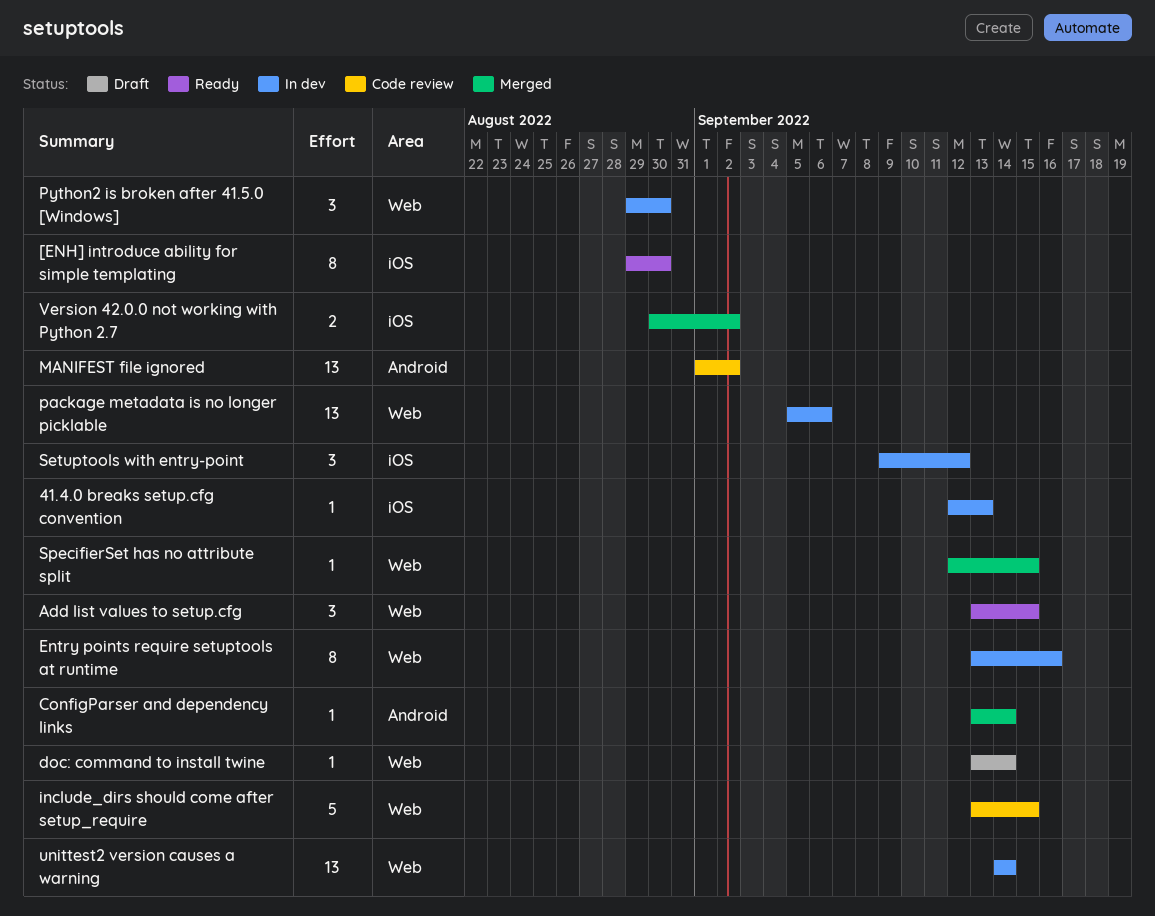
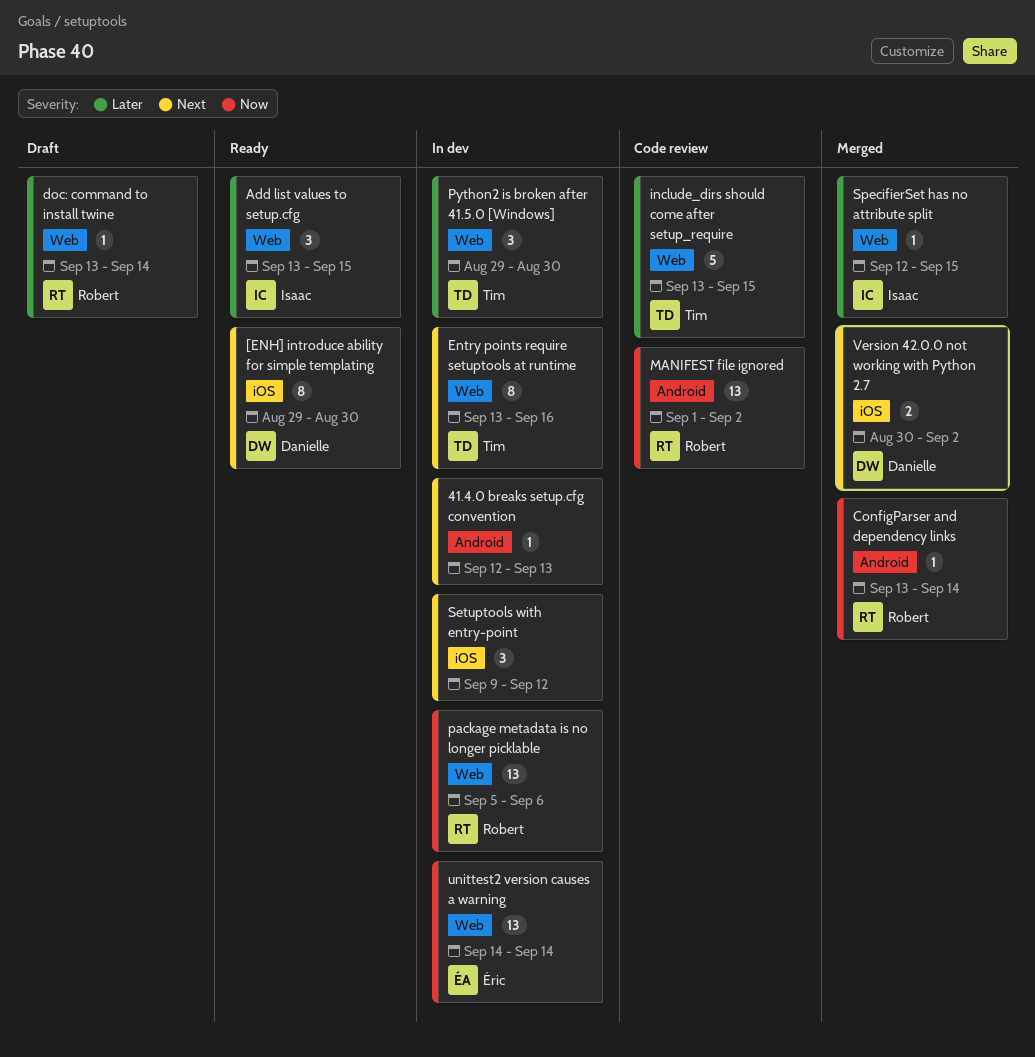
41.4.0 breaks setup.cfg convention, label: iOS -> Android

